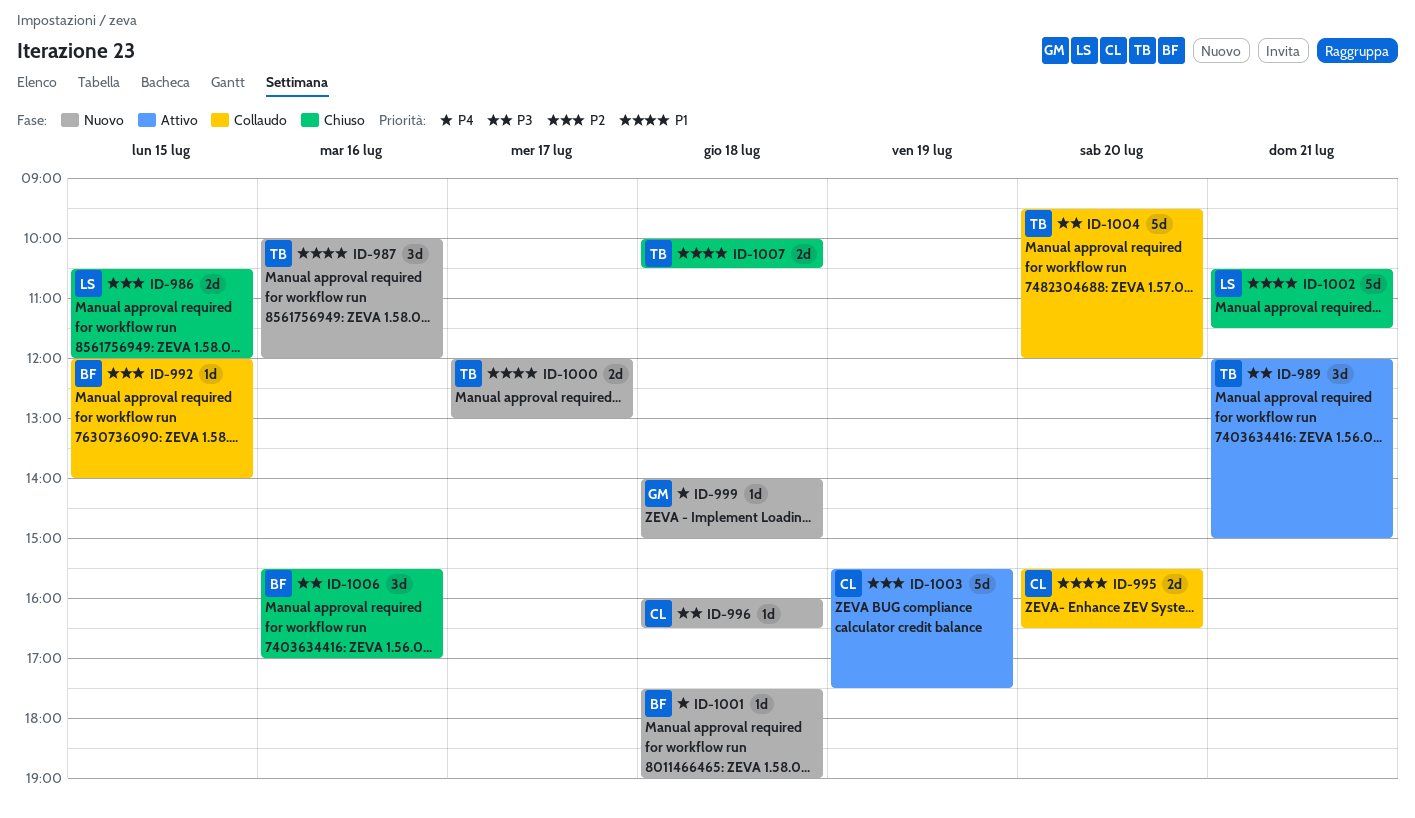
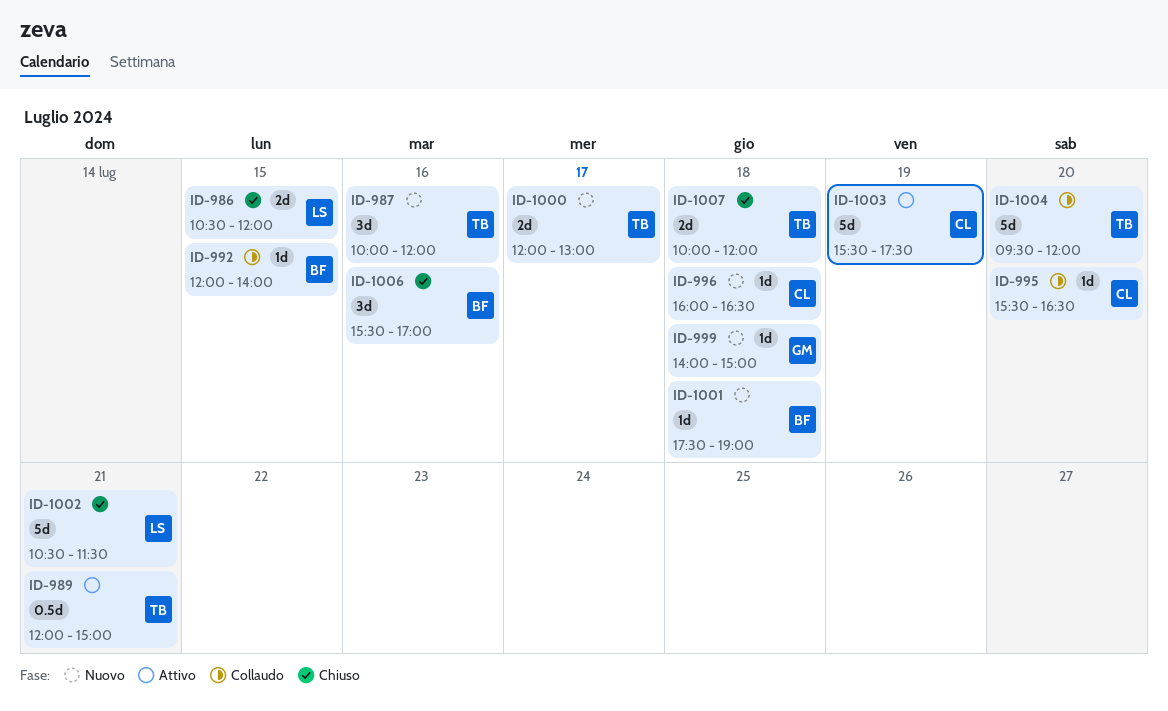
ID-989, estimate: 3d -> 0.5d
ID-995, estimate: 2d -> 1d
ID-1007, ends: 10:30 -> 12:00

